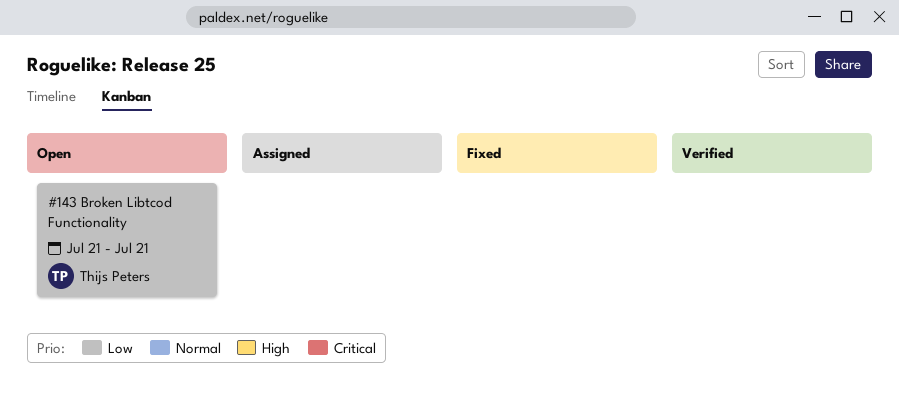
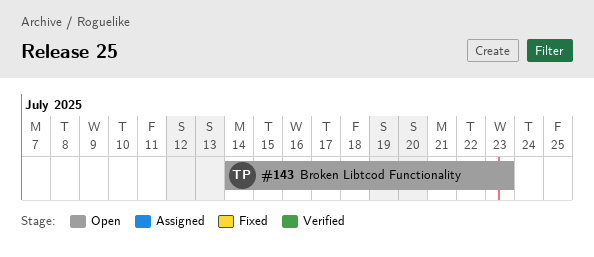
#143, start: Jul 21 -> Jul 14
#143, due: Jul 21 -> Jul 23

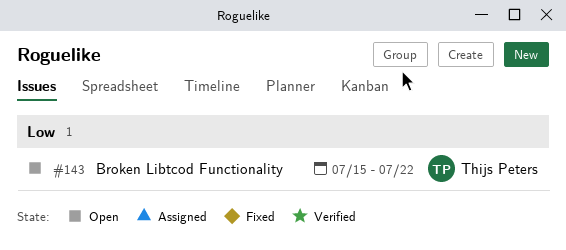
#143, start: Jul 14 -> Jul 15
#143, due: Jul 23 -> Jul 22

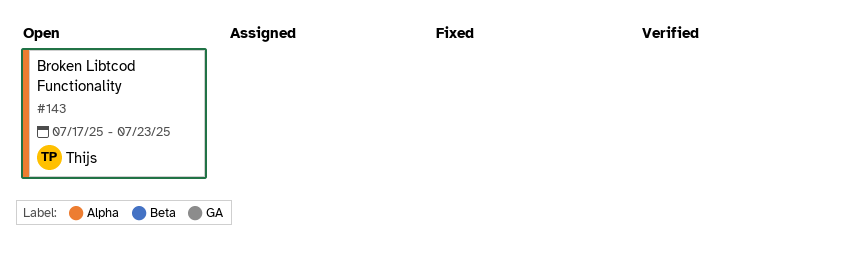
#143, start: Jul 15 -> Jul 17
#143, due: Jul 22 -> Jul 23

